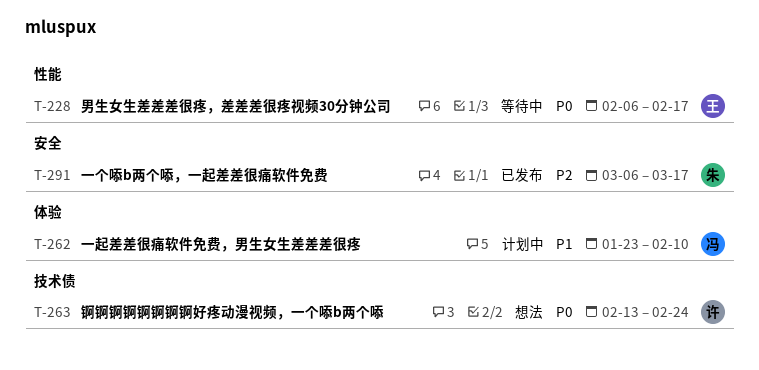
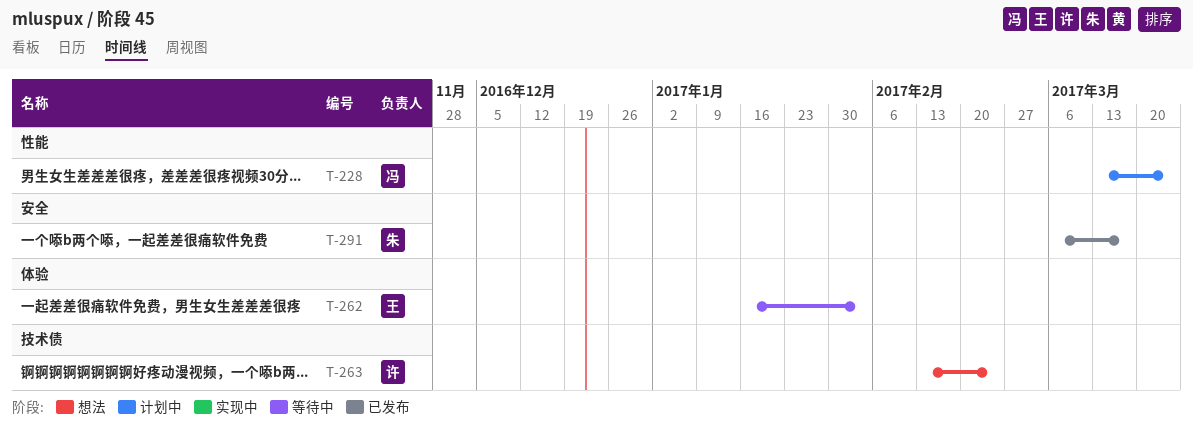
T-228, status: 等待中 -> 计划中
T-228, owner: 王 -> 冯
T-228, start: Feb 6 -> Mar 13
T-228, due: Feb 17 -> Mar 24
T-262, status: 计划中 -> 等待中
T-262, owner: 冯 -> 王
T-262, start: Jan 23 -> Jan 16
T-262, due: Feb 10 -> Feb 3

